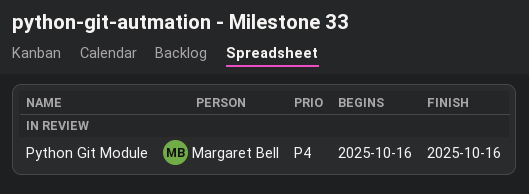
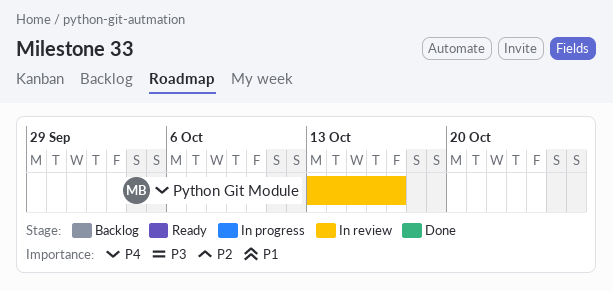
Python Git Module, start: Oct 16 -> Oct 13
Python Git Module, due: Oct 16 -> Oct 17

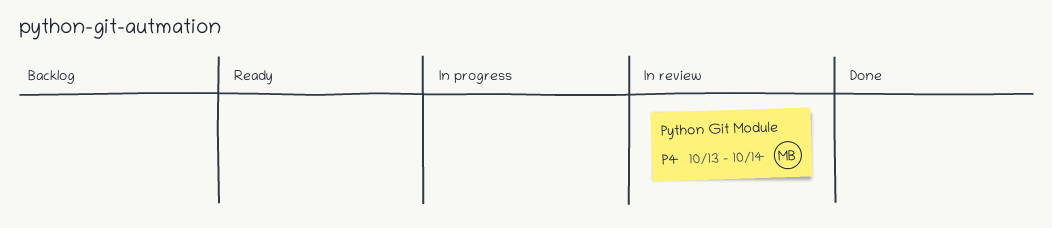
Python Git Module, due: Oct 17 -> Oct 14

